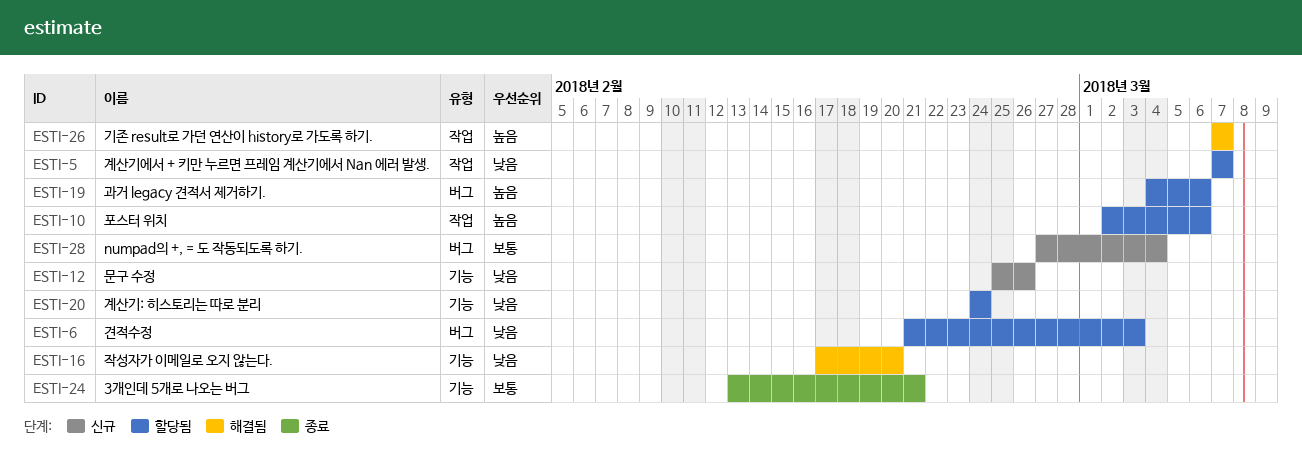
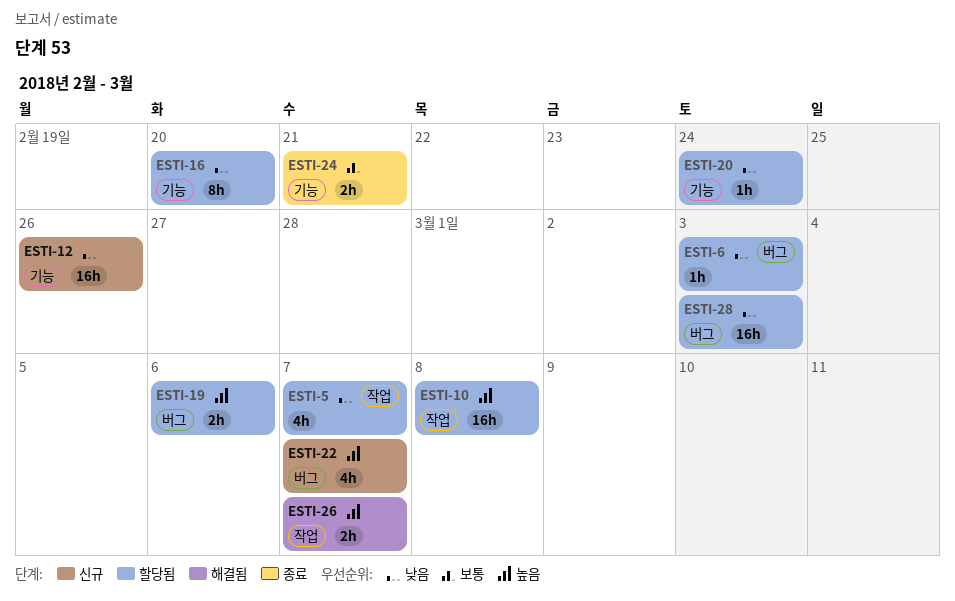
ESTI-10, due: Mar 6 -> Mar 8
ESTI-16, status: 해결됨 -> 할당됨
ESTI-22: none -> present
ESTI-28, status: 신규 -> 할당됨
ESTI-28, priority: 보통 -> 낮음
ESTI-28, due: Mar 4 -> Mar 3

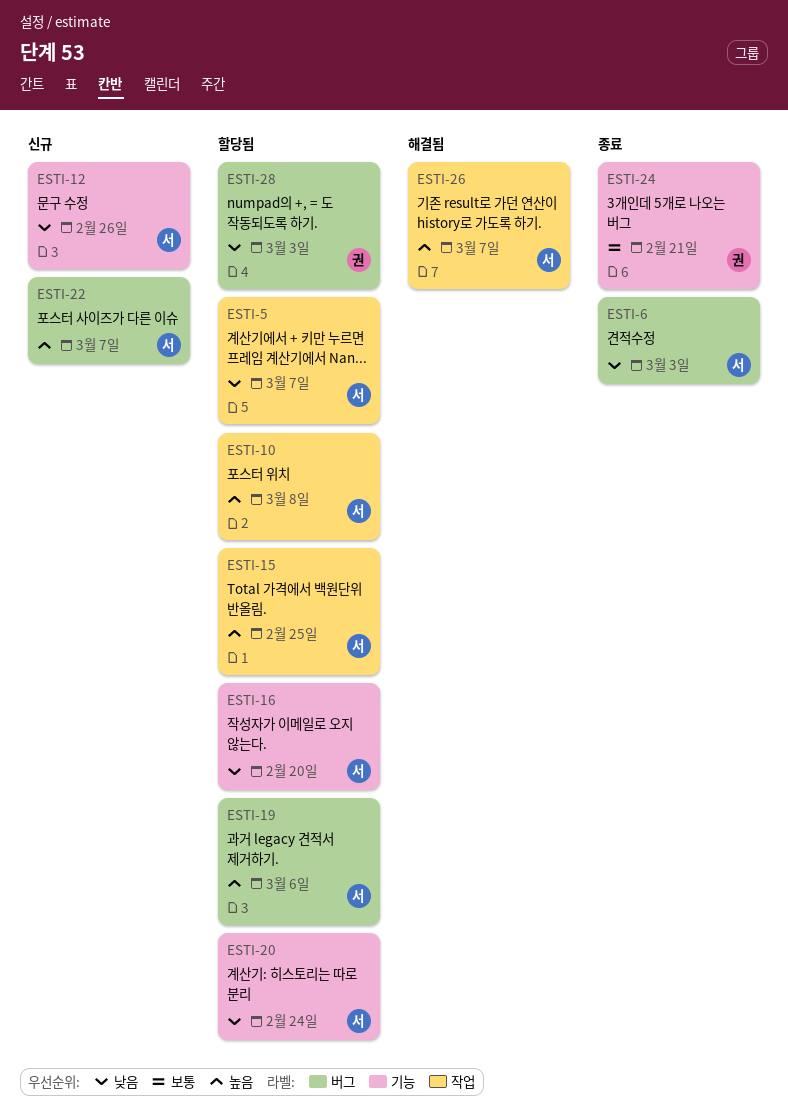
ESTI-6, status: 할당됨 -> 종료
ESTI-15: none -> present

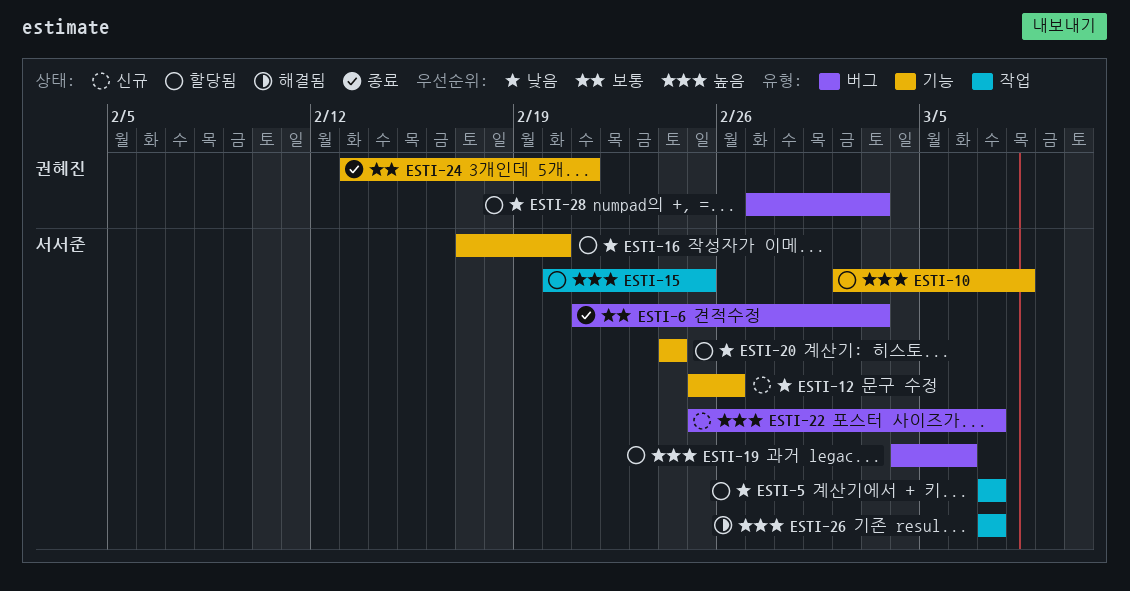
ESTI-6, priority: 낮음 -> 보통
ESTI-10, label: 작업 -> 기능

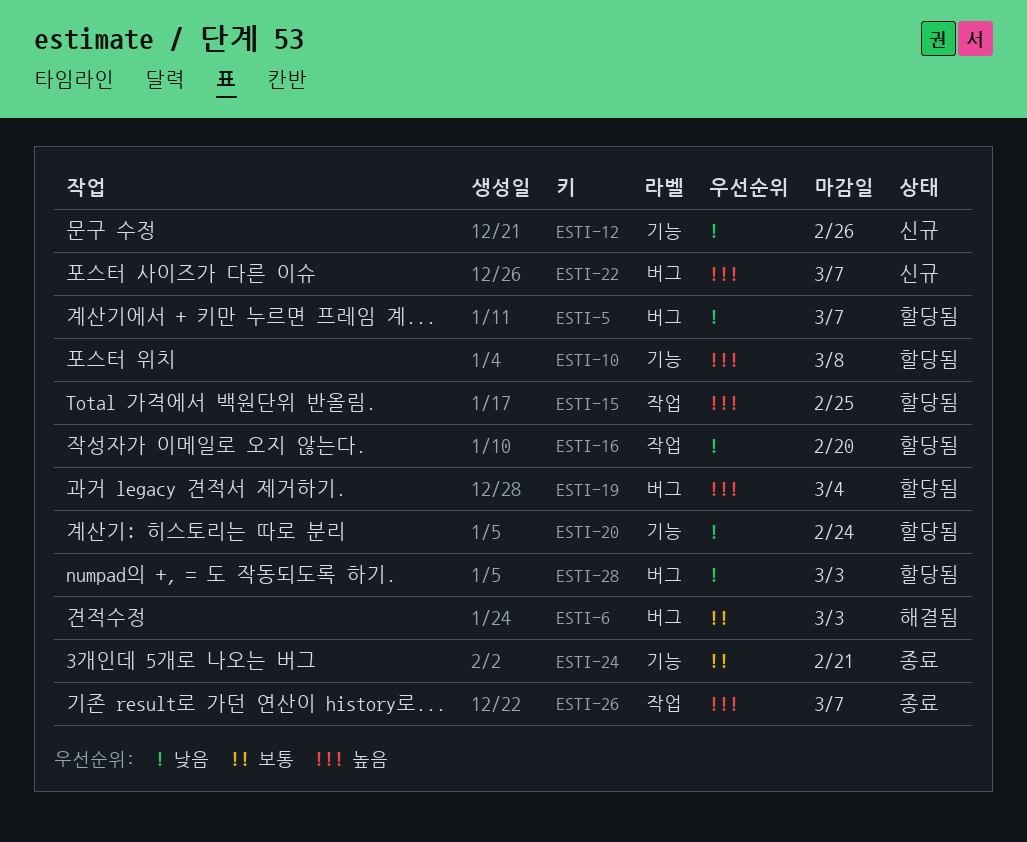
ESTI-5, label: 작업 -> 버그
ESTI-6, status: 종료 -> 해결됨
ESTI-16, label: 기능 -> 작업
ESTI-19, due: Mar 6 -> Mar 4
ESTI-26, status: 해결됨 -> 종료

